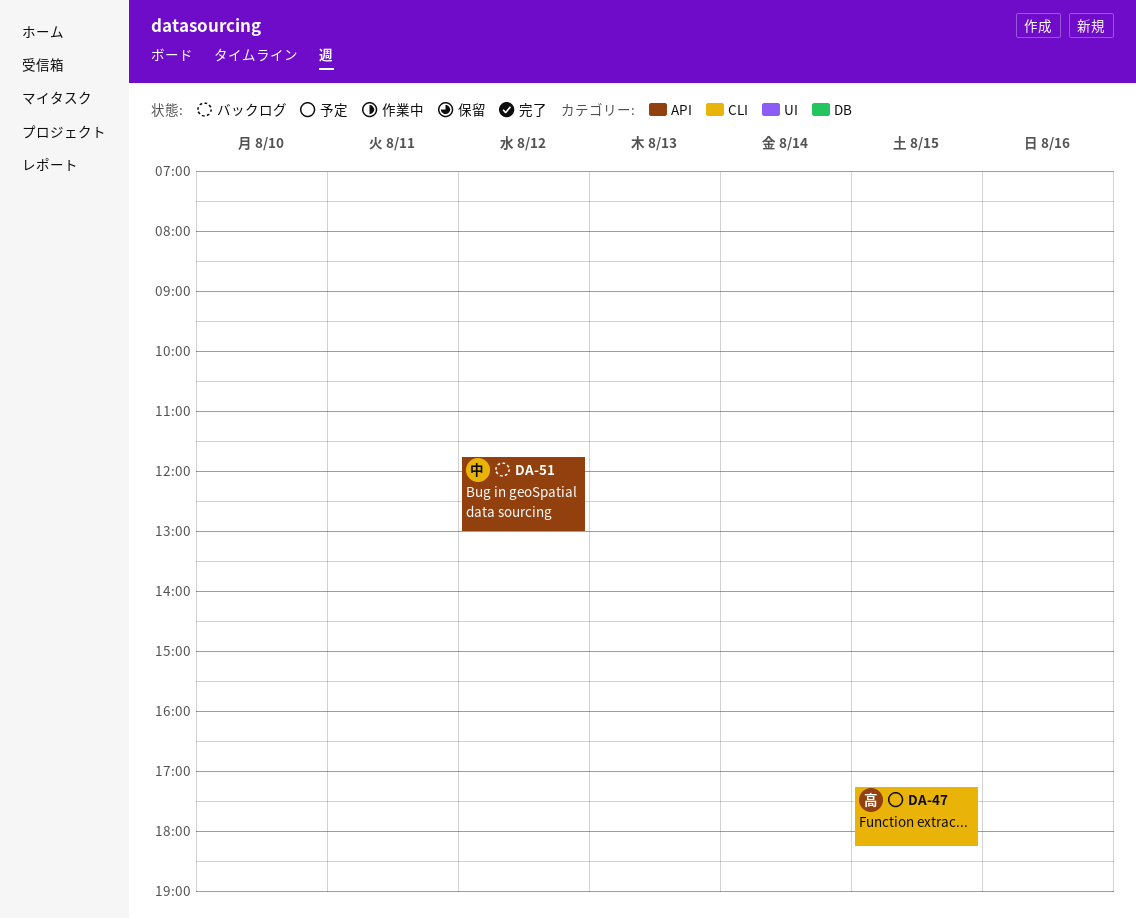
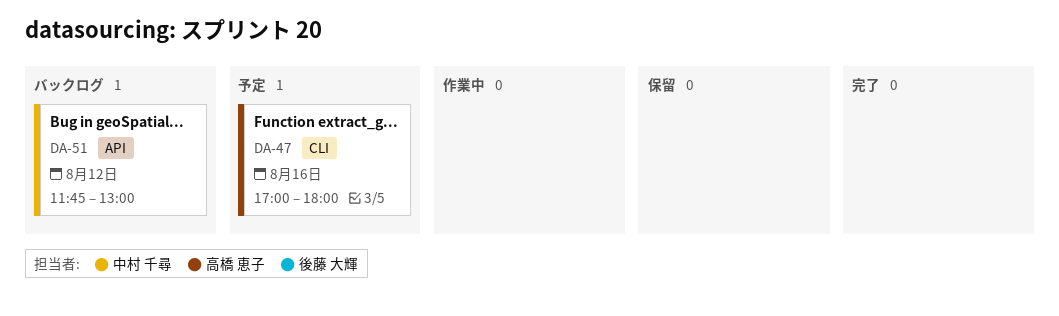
DA-47, day: Aug 15 -> Aug 16
DA-47, begins: 17:15 -> 17:00
DA-47, ends: 18:15 -> 18:00

